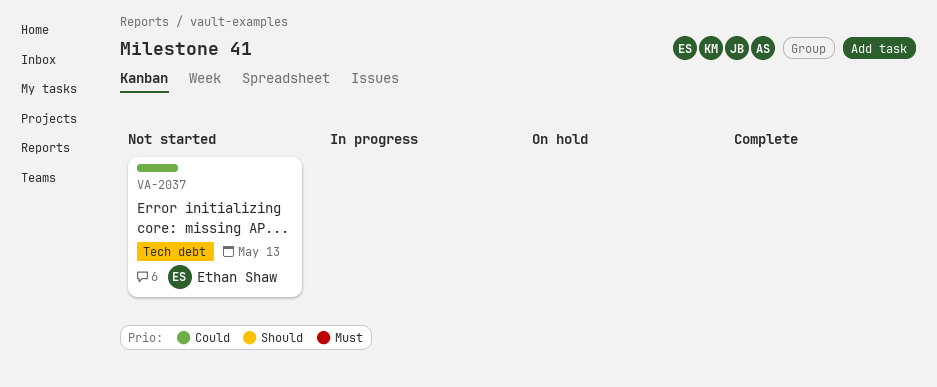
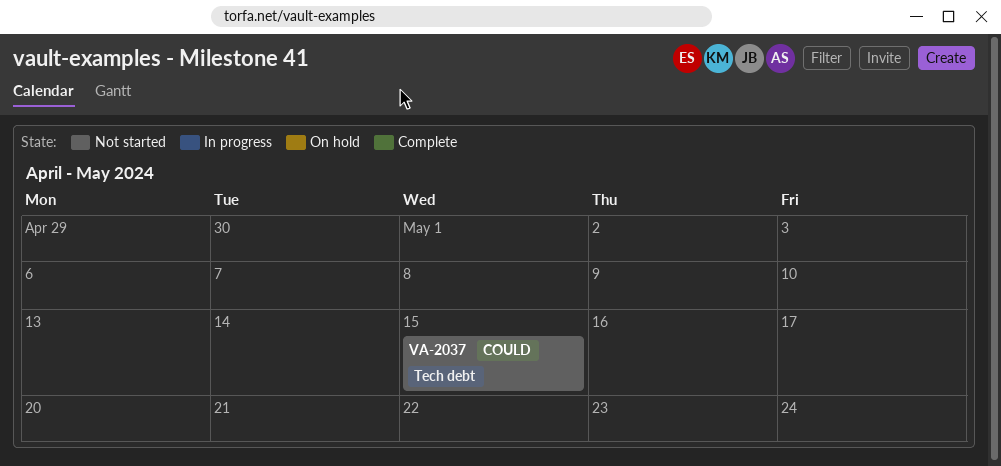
VA-2037, due: May 13 -> May 15

